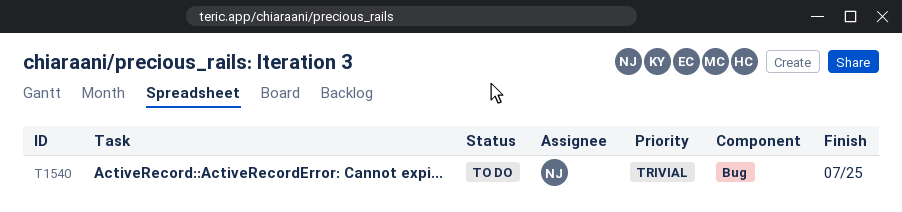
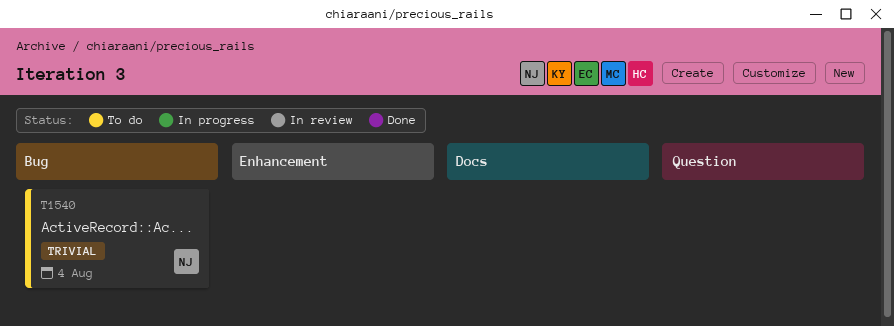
T1540, due: Jul 25 -> Aug 4

